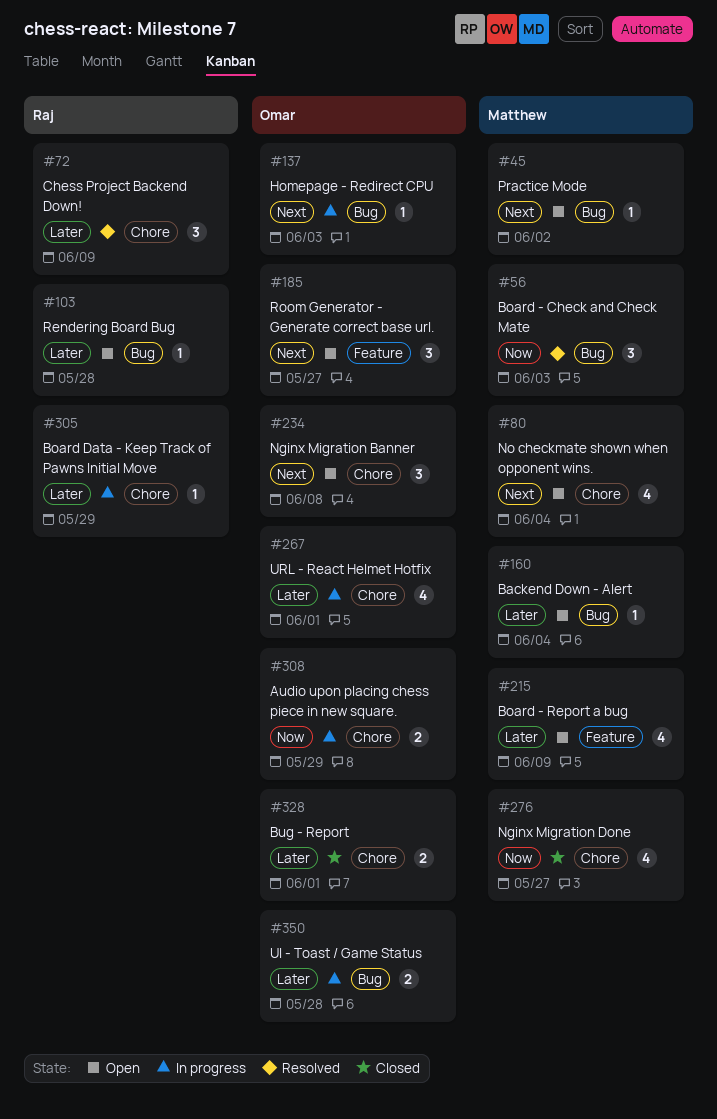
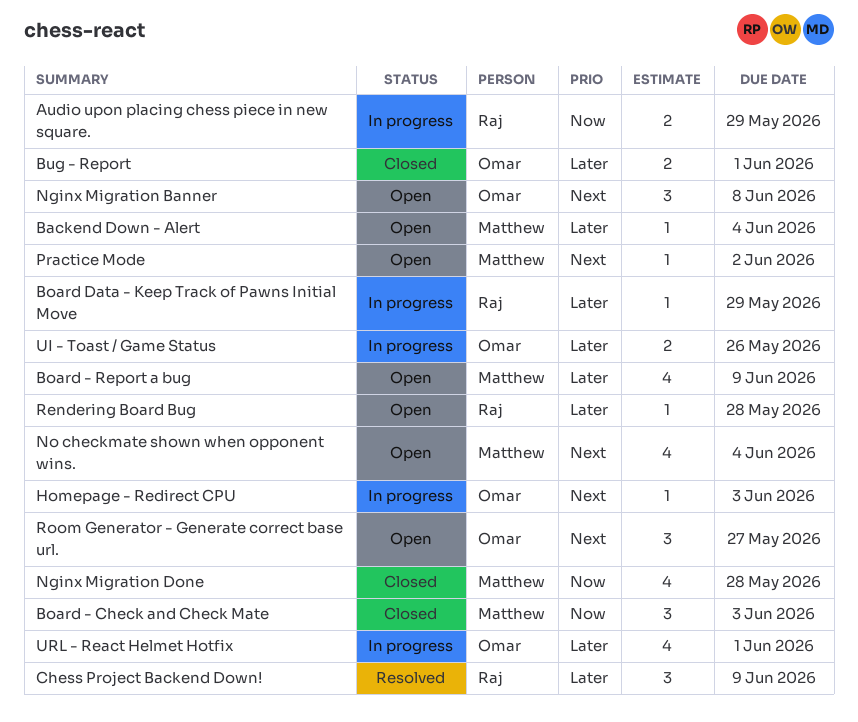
Audio upon placing chess piece in new square., owner: Omar -> Raj
Board - Check and Check Mate, status: Resolved -> Closed
Nginx Migration Done, due: May 27 -> May 28
UI - Toast / Game Status, due: May 28 -> May 26

